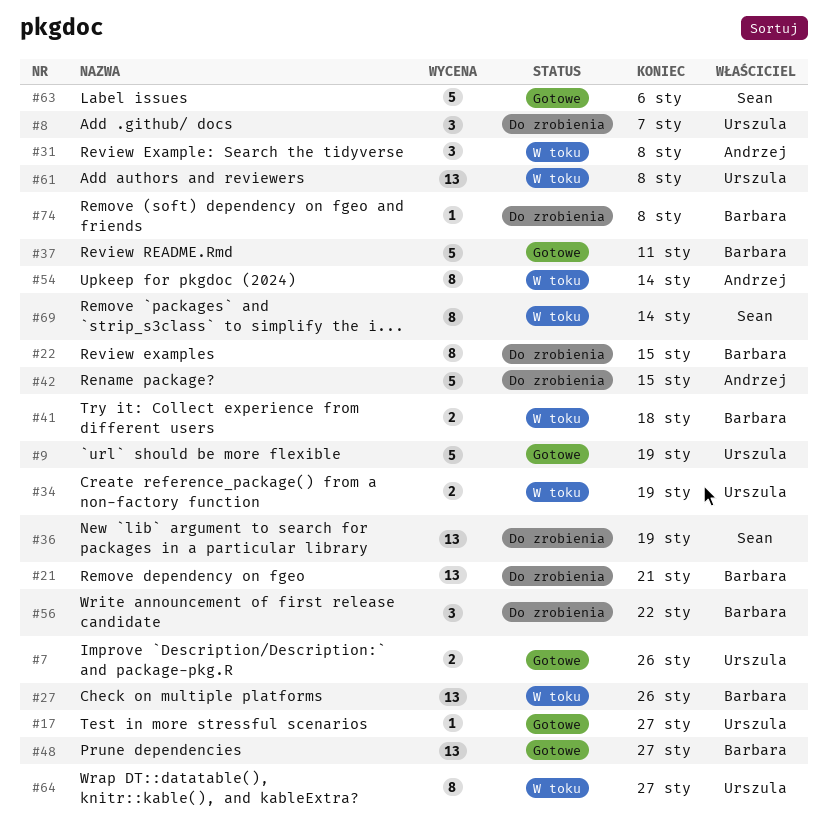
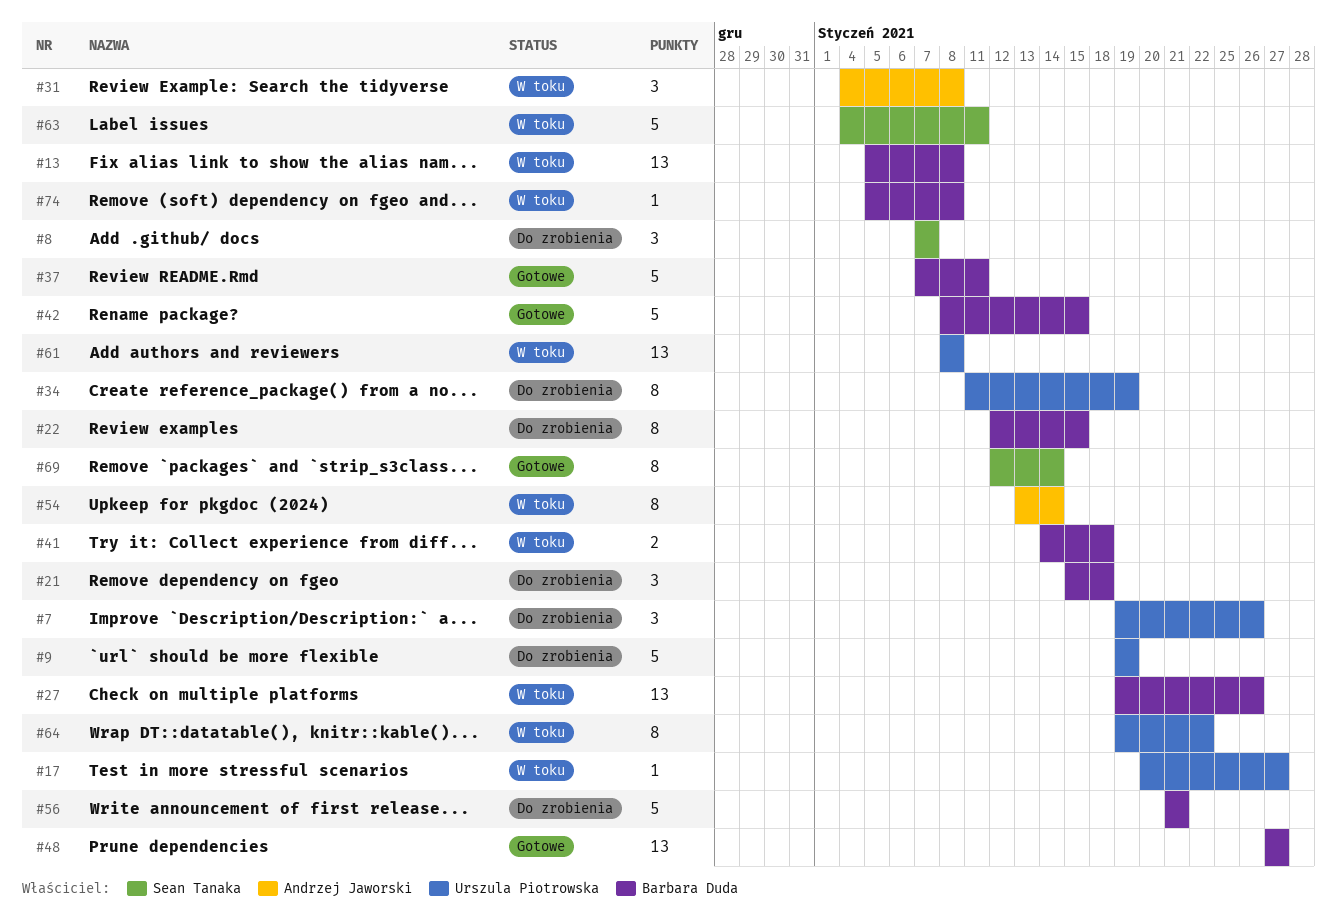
#7, status: Gotowe -> Do zrobienia
#7, estimate: 2 -> 3
#8, owner: Urszula Piotrowska -> Sean Tanaka
#9, status: Gotowe -> Do zrobienia
#13: none -> present
#17, status: Gotowe -> W toku
#21, estimate: 13 -> 3
#21, due: Jan 21 -> Jan 18
#34, status: W toku -> Do zrobienia
#34, estimate: 2 -> 8
#36: present -> none
#42, status: Do zrobienia -> Gotowe
#42, owner: Andrzej Jaworski -> Barbara Duda
#56, estimate: 3 -> 5
#56, due: Jan 22 -> Jan 21
#63, status: Gotowe -> W toku
#63, due: Jan 6 -> Jan 11
#64, due: Jan 27 -> Jan 22
#69, status: W toku -> Gotowe
#74, status: Do zrobienia -> W toku

